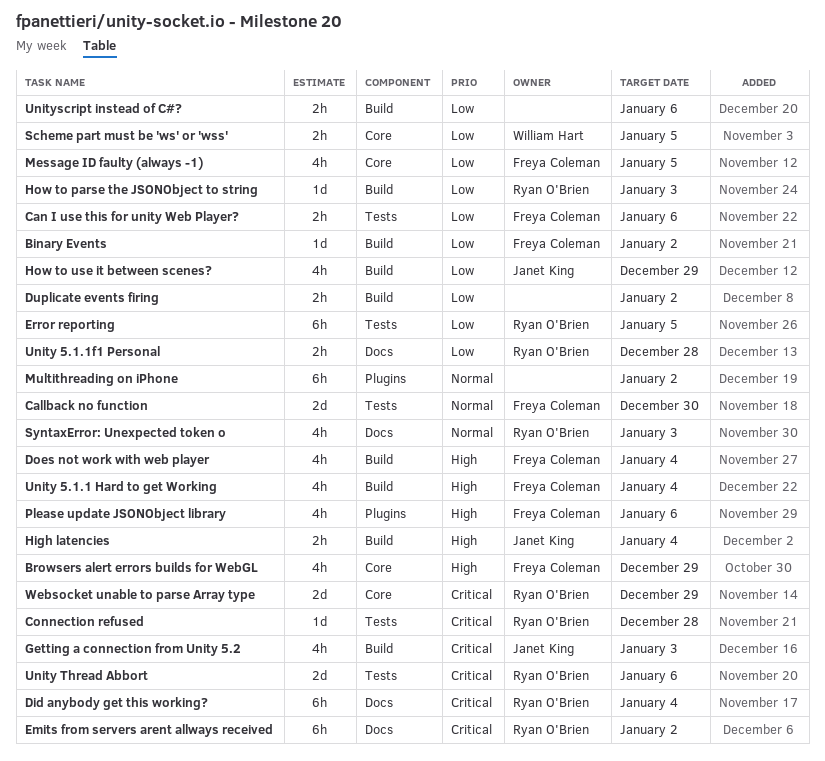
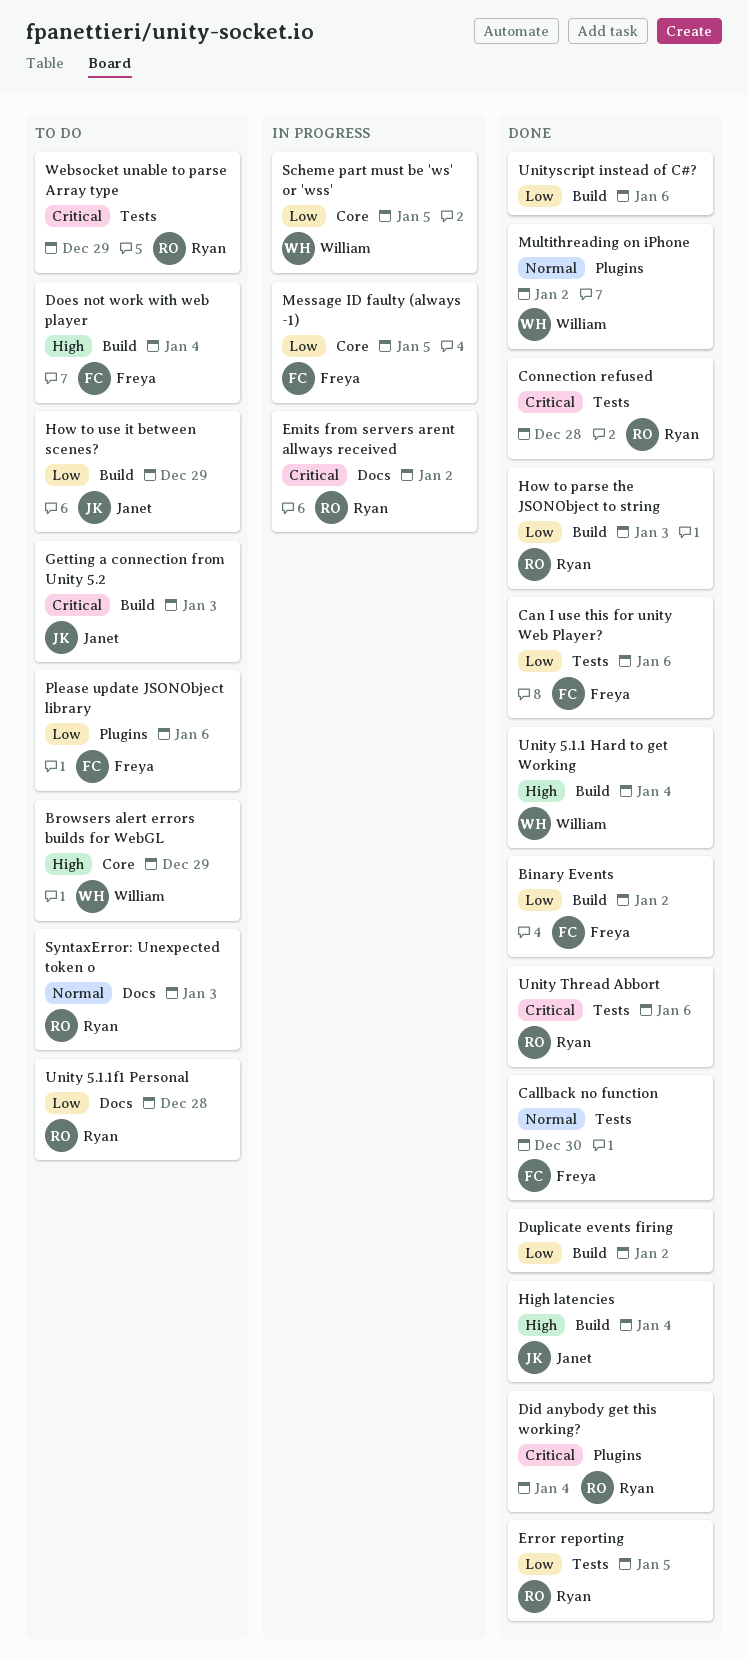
Browsers alert errors builds for WebGL, owner: Freya Coleman -> William Hart
Did anybody get this working?, label: Docs -> Plugins
Multithreading on iPhone, owner: none -> William Hart
Please update JSONObject library, priority: High -> Low
Unity 5.1.1 Hard to get Working, owner: Freya Coleman -> William Hart
Websocket unable to parse Array type, label: Core -> Tests

